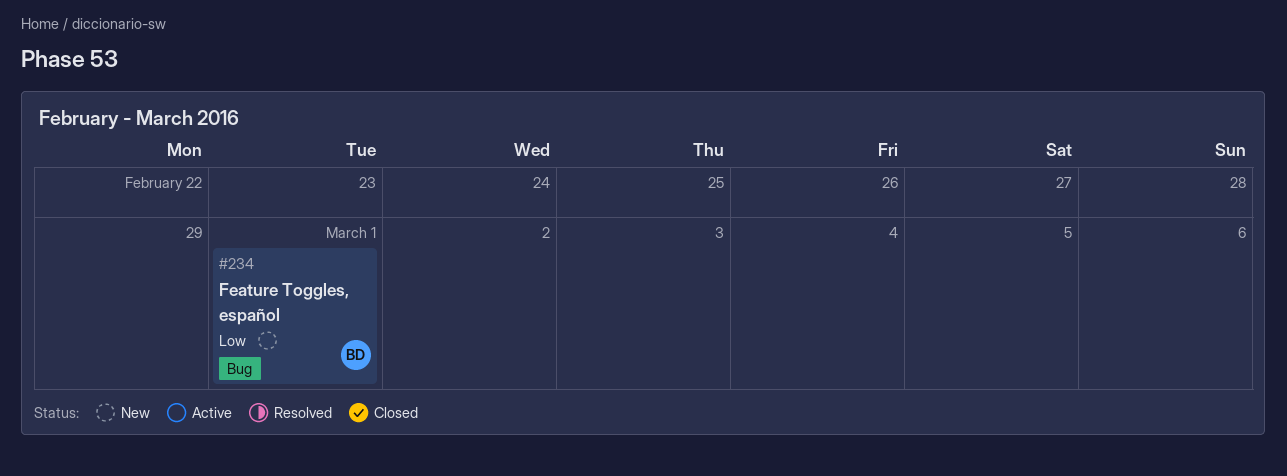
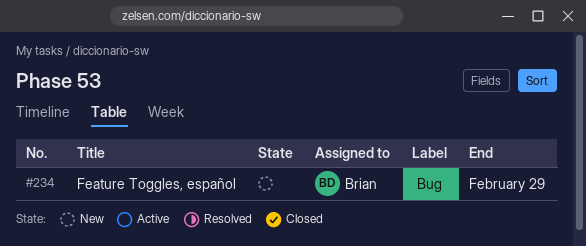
#234, due: Mar 1 -> Feb 29

